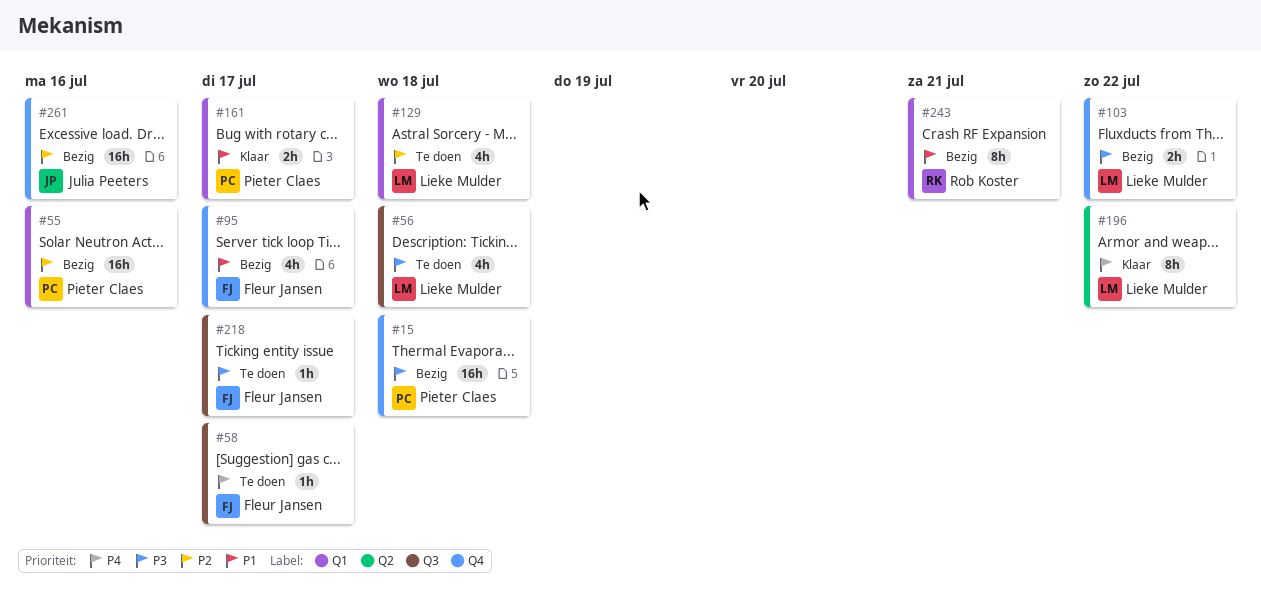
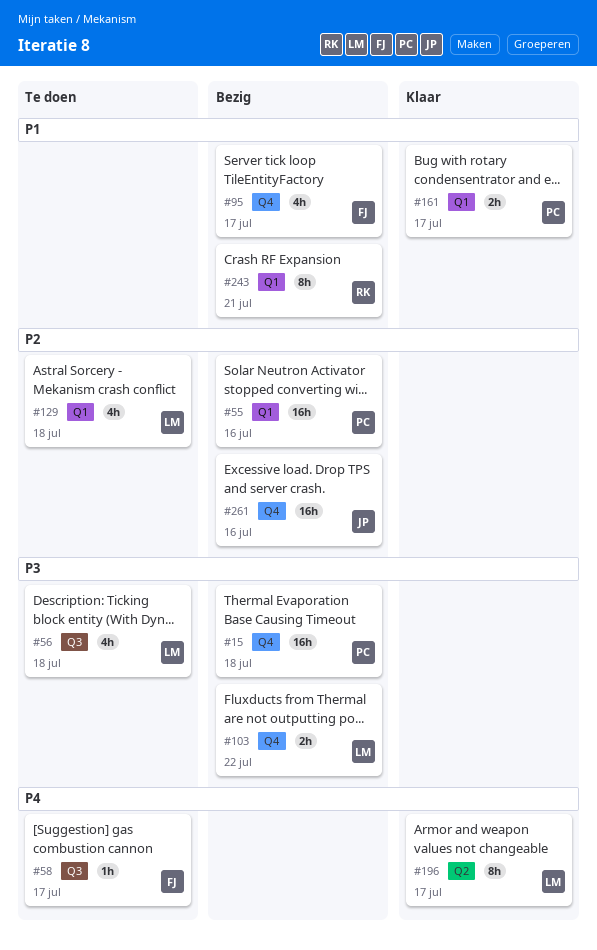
#196, due: Jul 22 -> Jul 17
#218: present -> none

